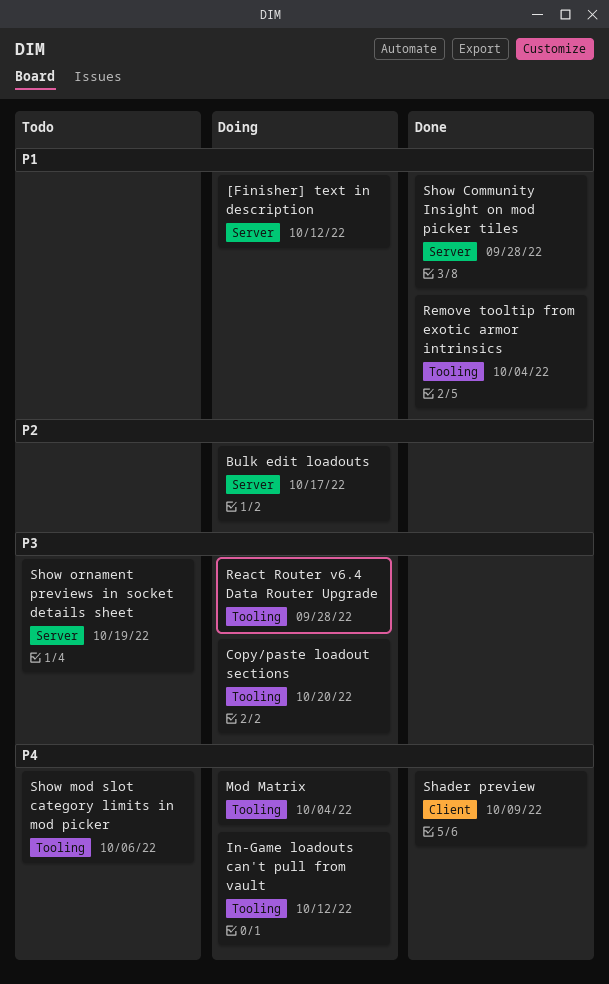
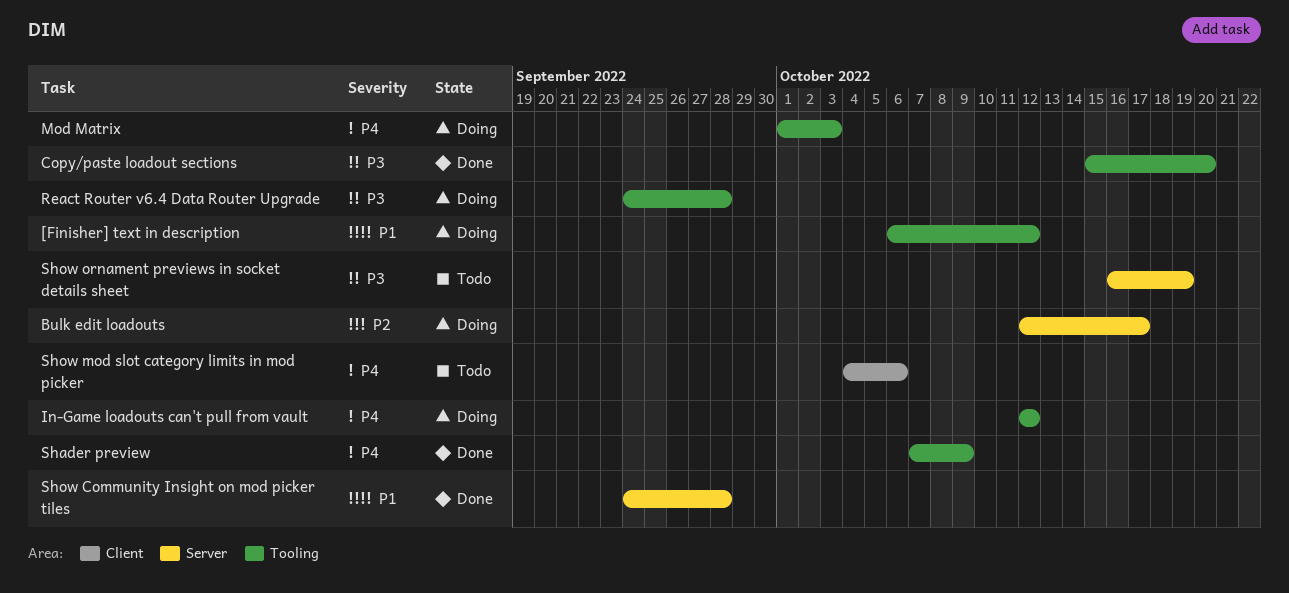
[Finisher] text in description, label: Server -> Tooling
Copy/paste loadout sections, status: Doing -> Done
Mod Matrix, due: Oct 4 -> Oct 3
Remove tooltip from exotic armor intrinsics: present -> none
Shader preview, label: Client -> Tooling
Show mod slot category limits in mod picker, label: Tooling -> Client

